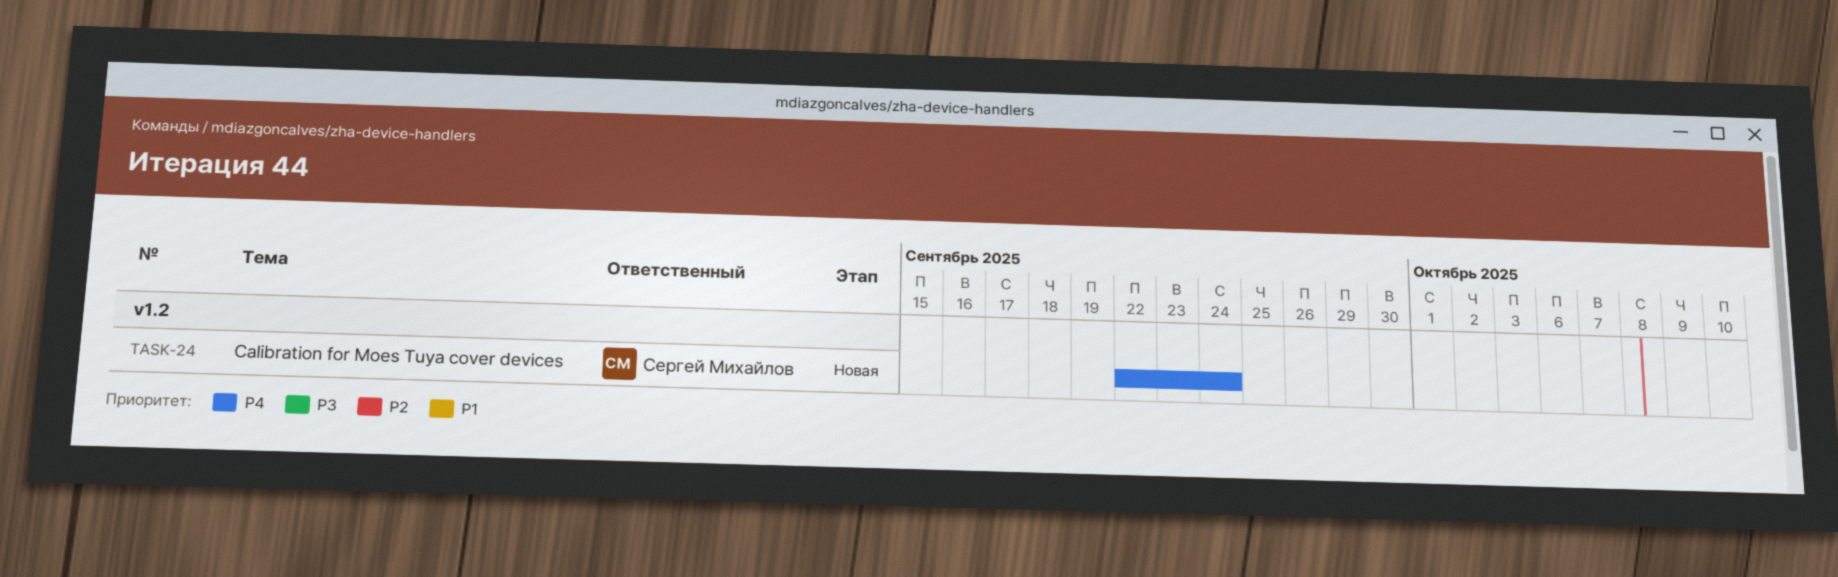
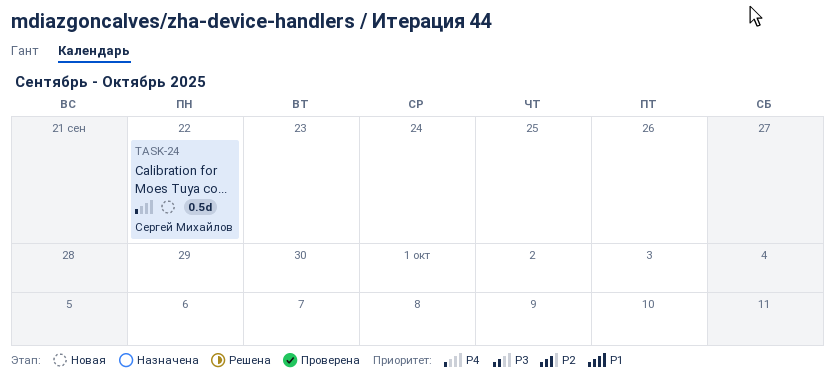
TASK-24, due: Sep 24 -> Sep 22

